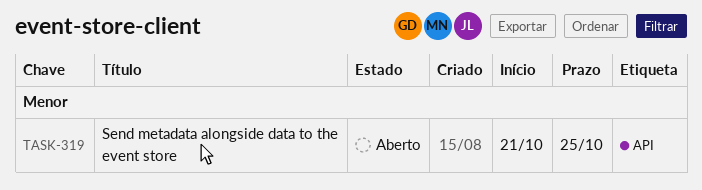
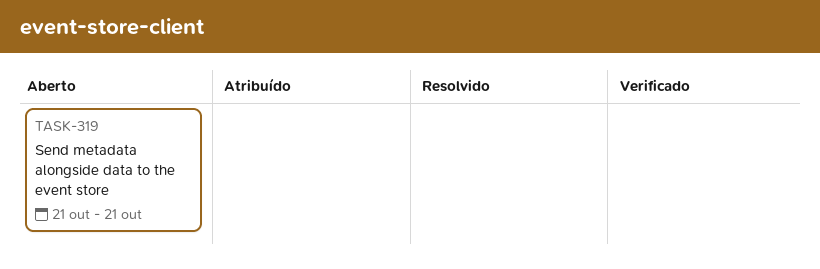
TASK-319, due: Oct 25 -> Oct 21

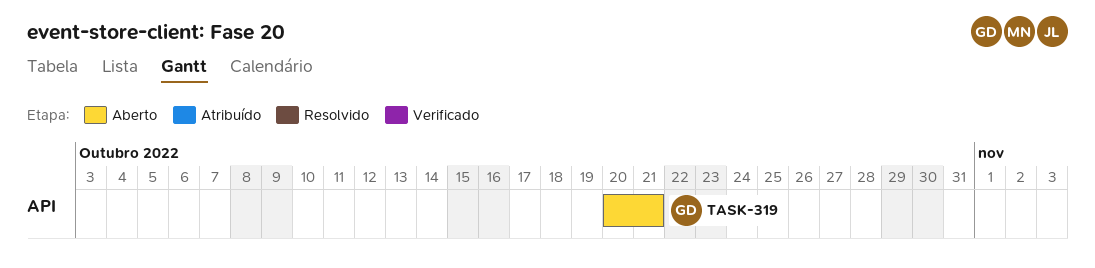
TASK-319, start: Oct 21 -> Oct 20

